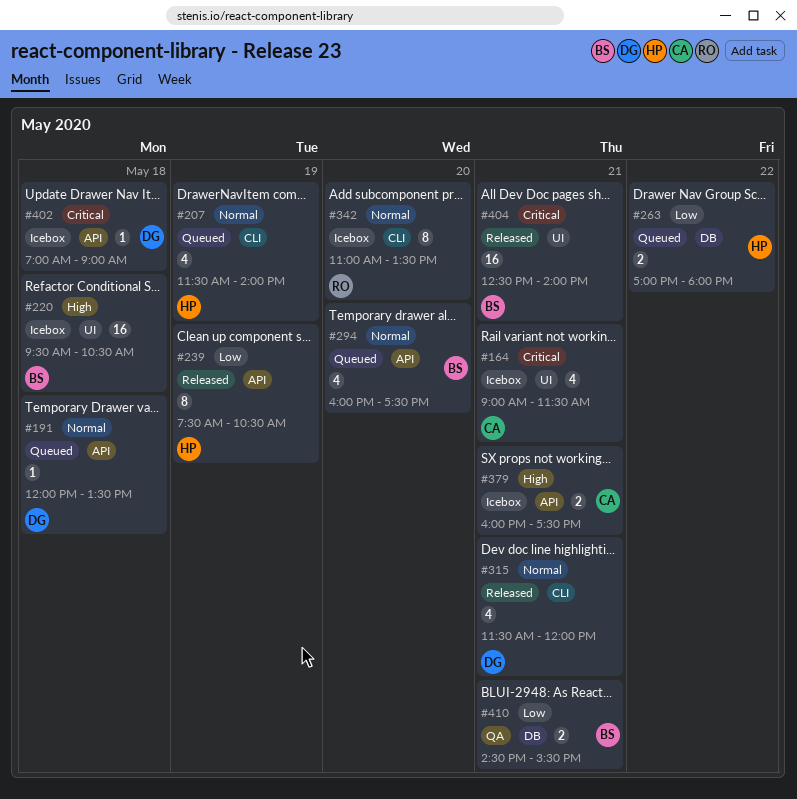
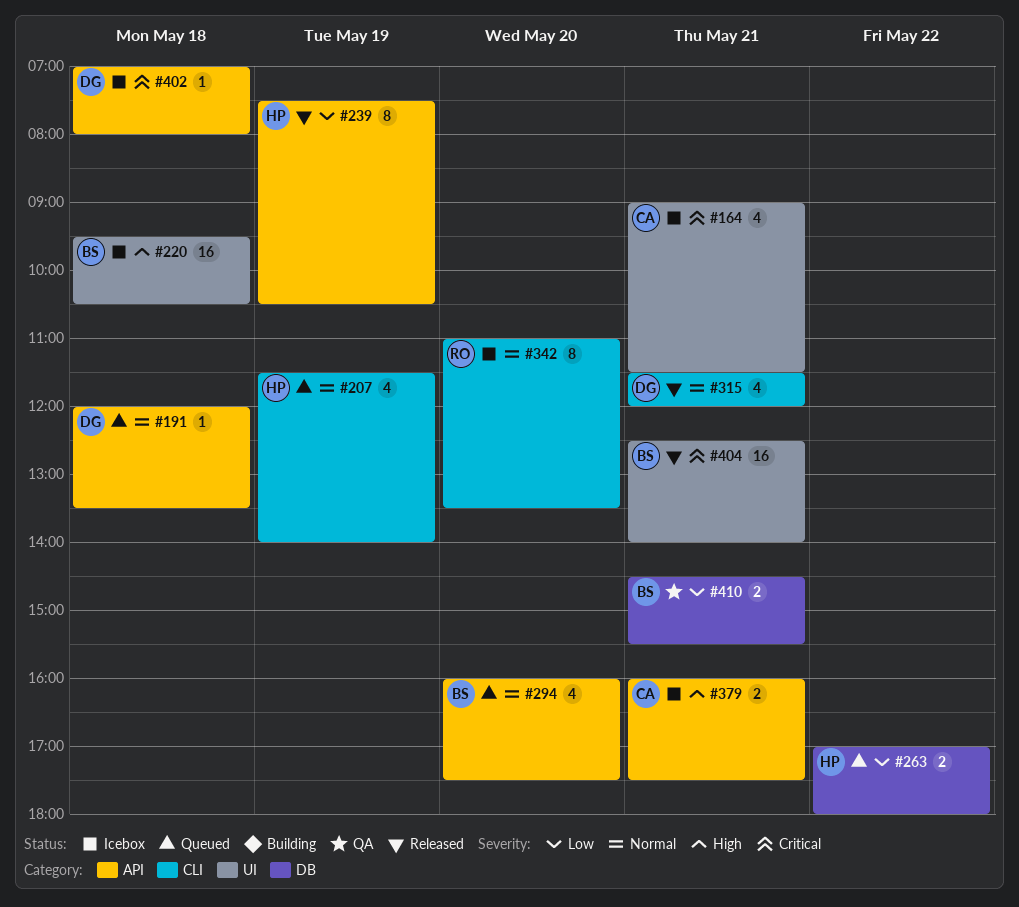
#402, ends: 09:00 -> 08:00

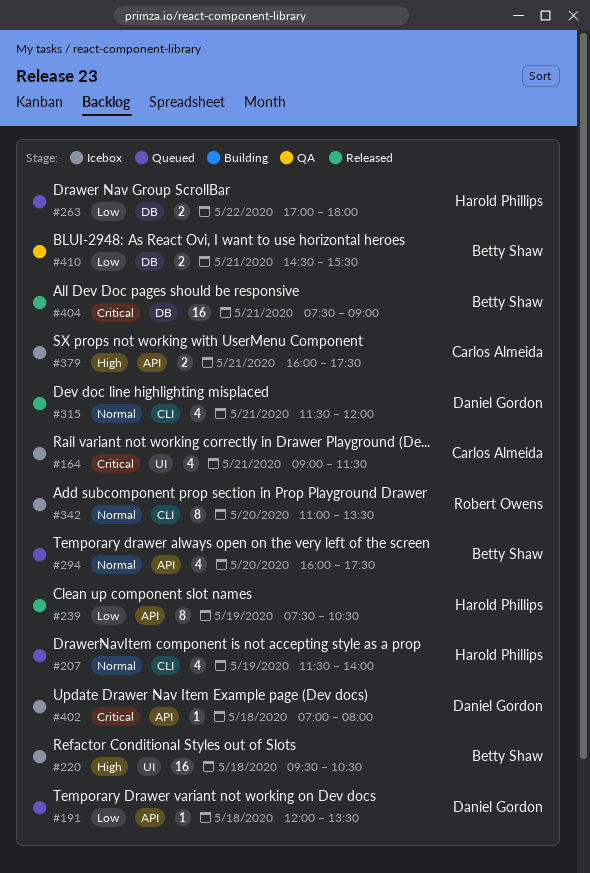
#191, priority: Normal -> Low
#404, label: UI -> DB
#404, begins: 12:30 -> 07:30
#404, ends: 14:00 -> 09:00

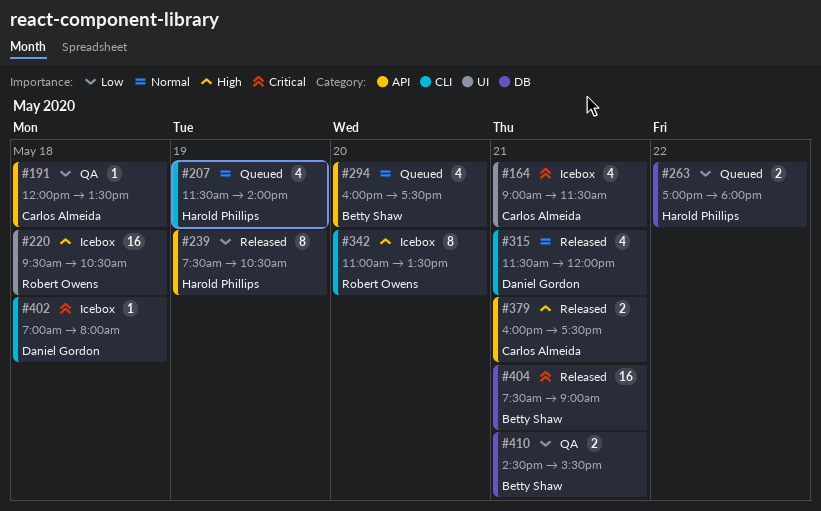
#191, status: Queued -> QA
#191, owner: Daniel Gordon -> Carlos Almeida
#220, owner: Betty Shaw -> Robert Owens
#342, priority: Normal -> High
#379, status: Icebox -> Released
#402, label: API -> CLI

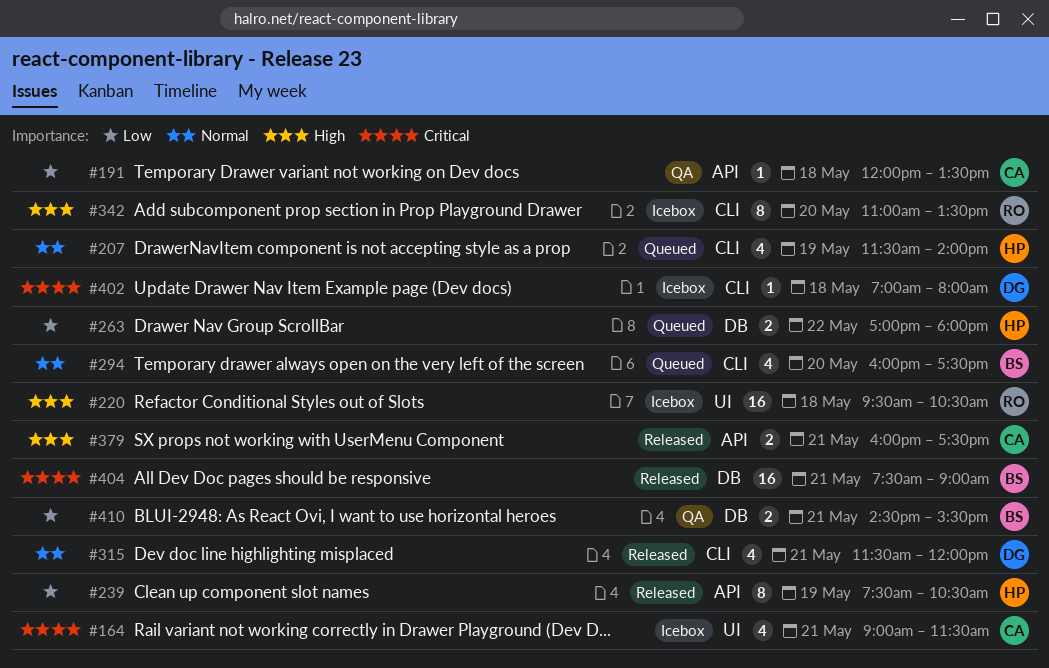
#294, label: API -> CLI

